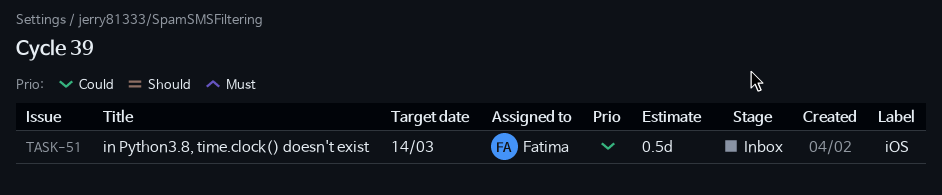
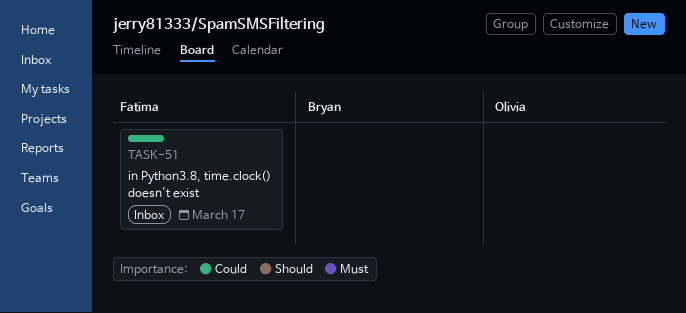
TASK-51, due: Mar 14 -> Mar 17

